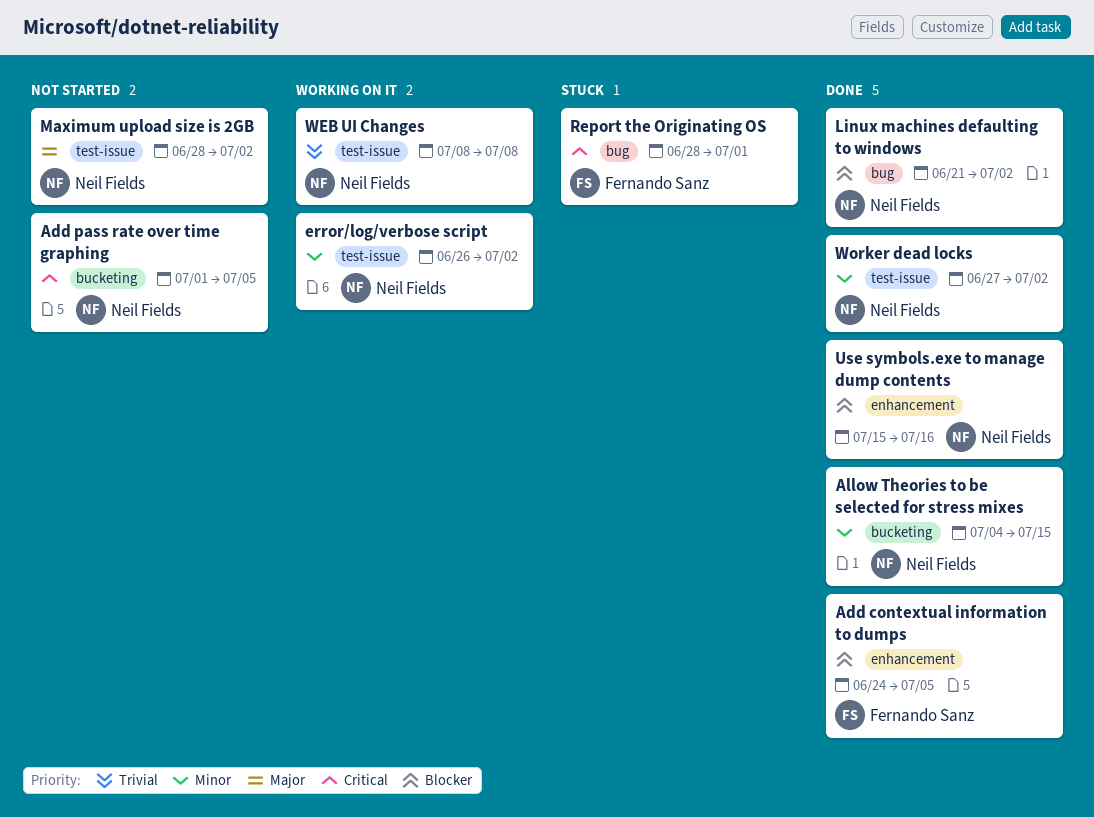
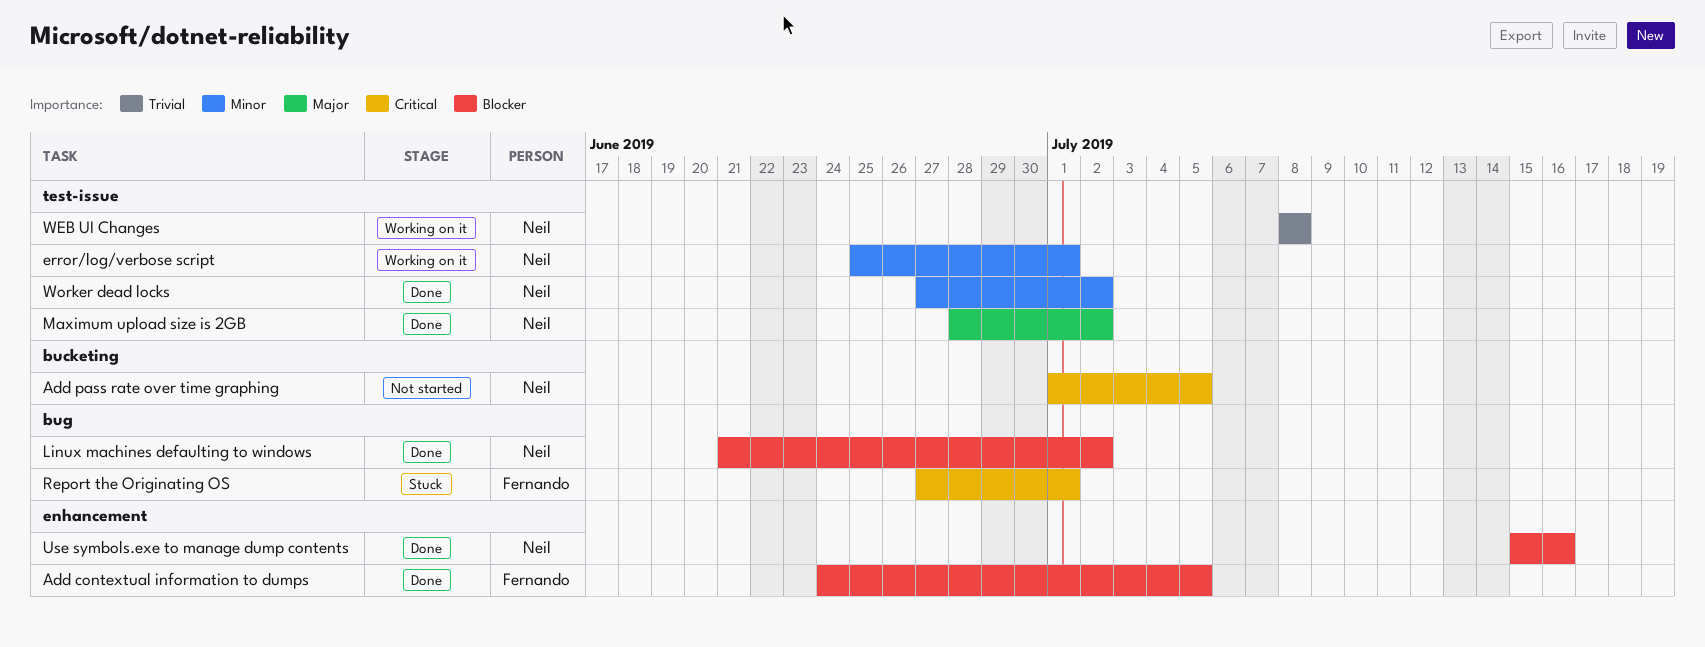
Allow Theories to be selected for stress mixes: present -> none
error/log/verbose script, start: Jun 26 -> Jun 25
error/log/verbose script, due: Jul 2 -> Jul 1
Maximum upload size is 2GB, status: Not started -> Done
Report the Originating OS, start: Jun 28 -> Jun 27

